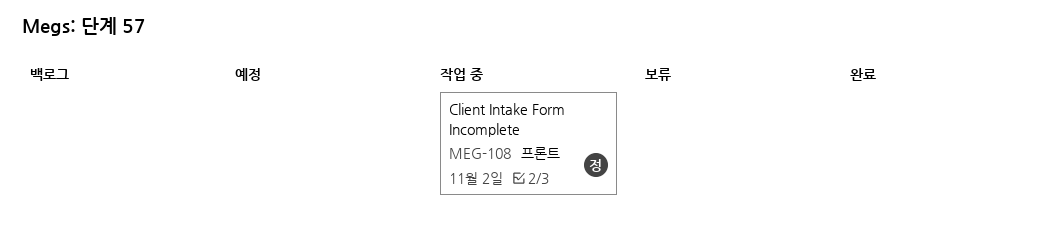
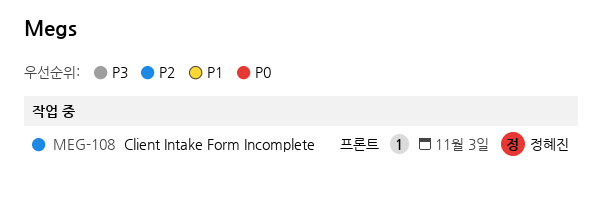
MEG-108, due: Nov 2 -> Nov 3

